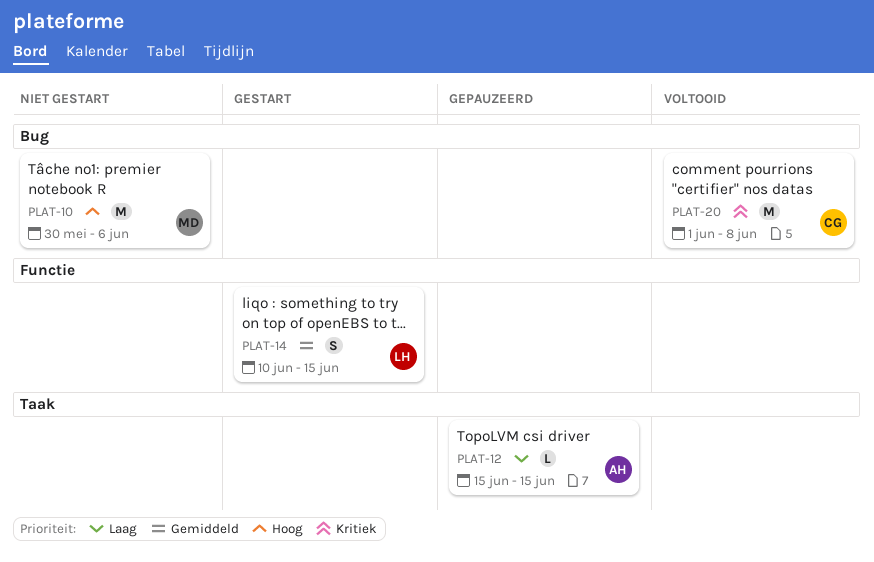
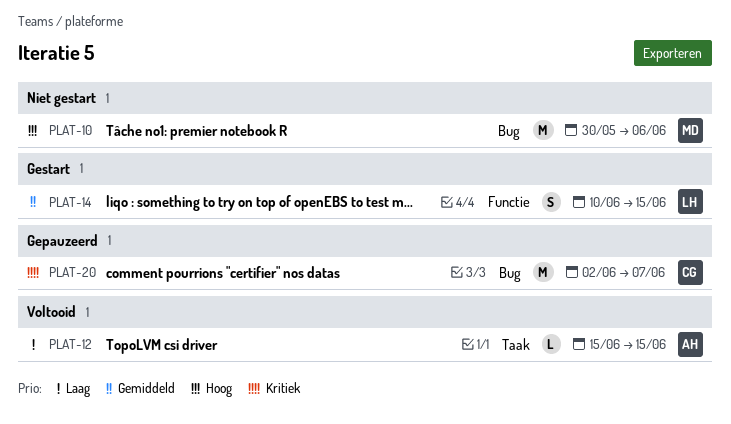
PLAT-12, status: Gepauzeerd -> Voltooid
PLAT-20, status: Voltooid -> Gepauzeerd
PLAT-20, start: Jun 1 -> Jun 2
PLAT-20, due: Jun 8 -> Jun 7

